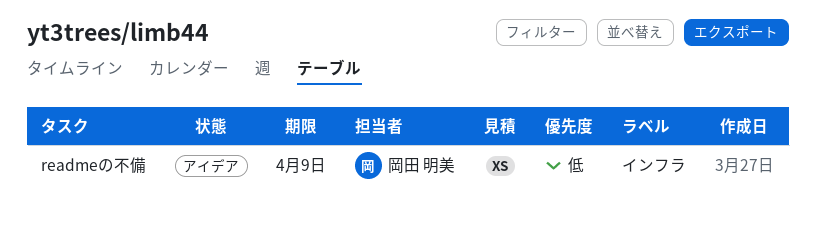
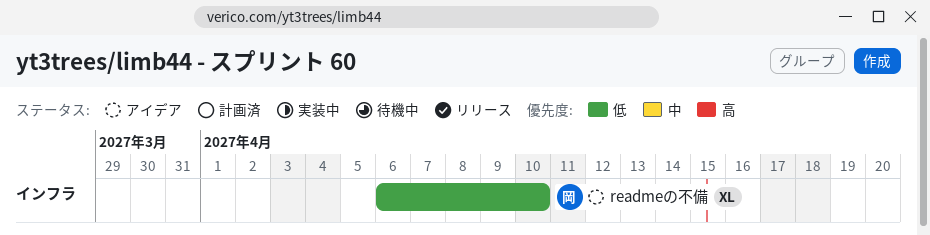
readmeの不備, estimate: XS -> XL
readmeの不備, due: Apr 9 -> Apr 10

